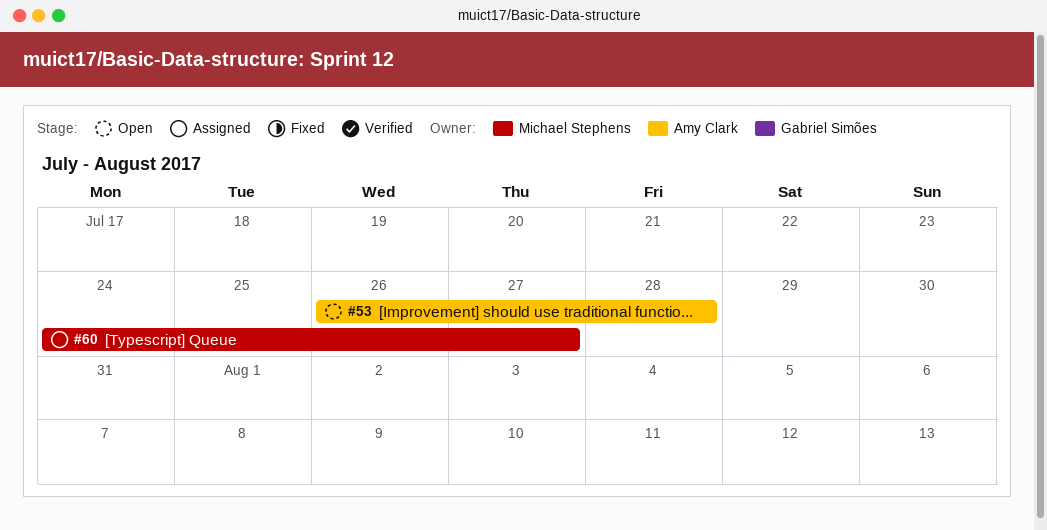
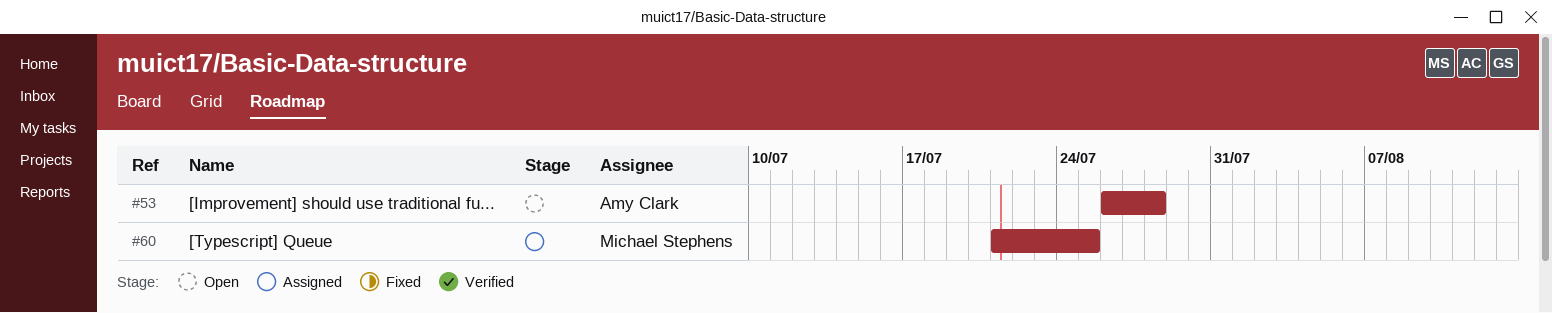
#60, start: Jul 24 -> Jul 21
#60, due: Jul 27 -> Jul 25

